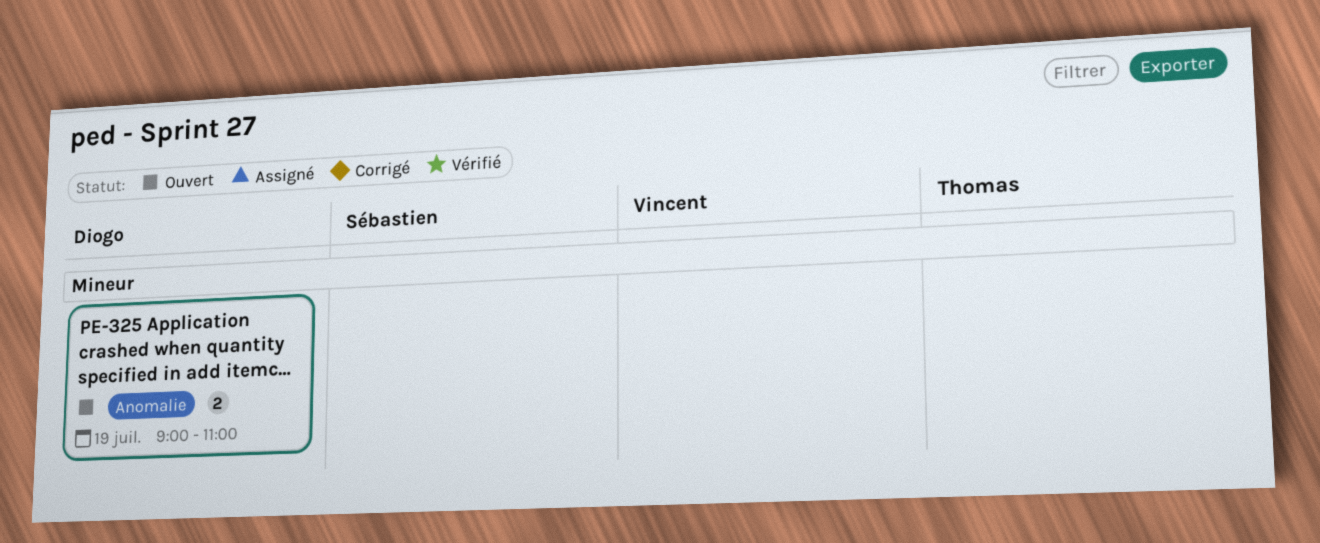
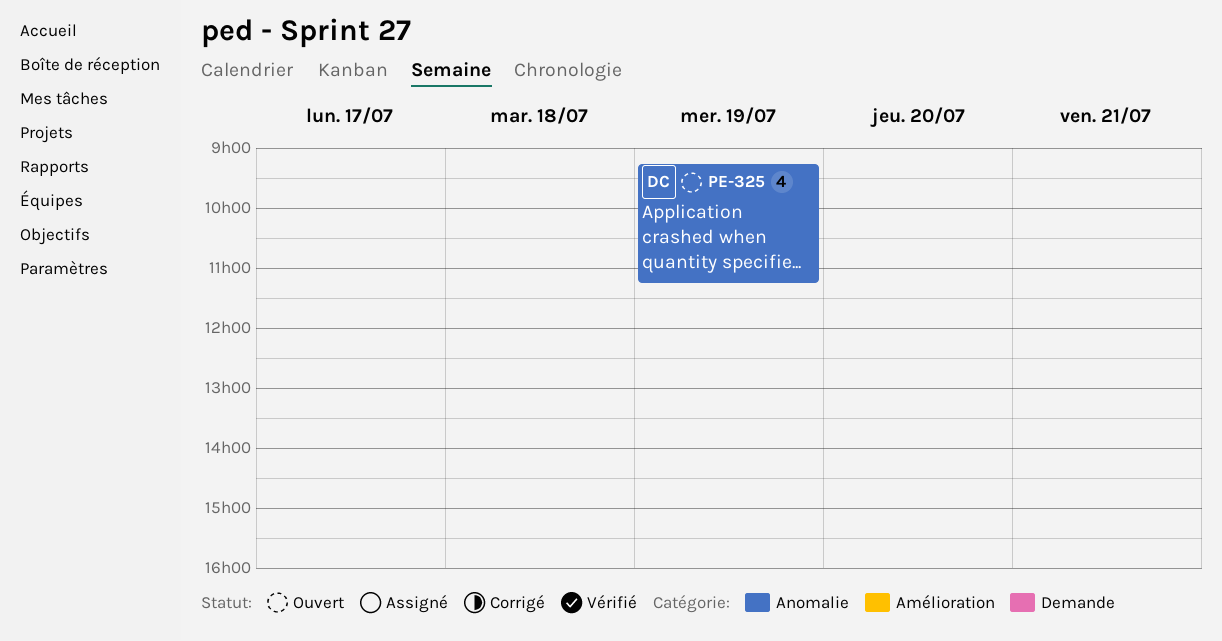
PE-325, estimate: 2 -> 4
PE-325, begins: 09:00 -> 09:15
PE-325, ends: 11:00 -> 11:15

